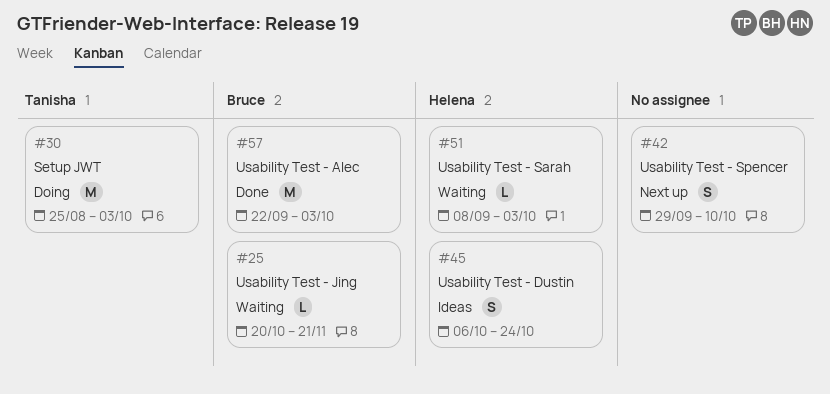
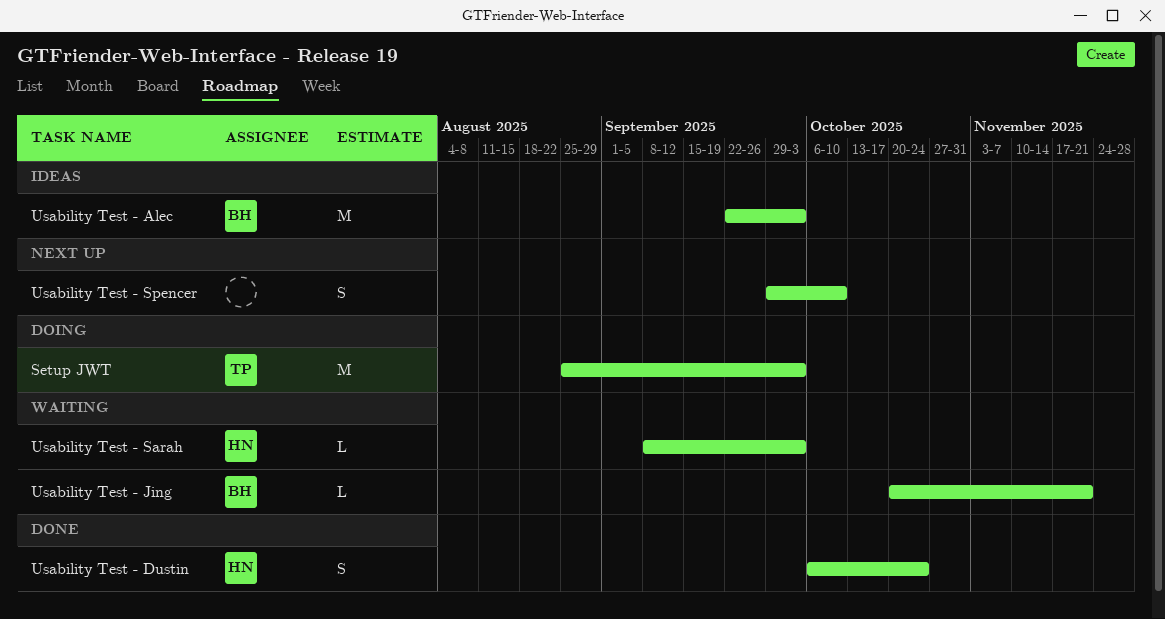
Usability Test - Alec, status: Done -> Ideas
Usability Test - Dustin, status: Ideas -> Done

